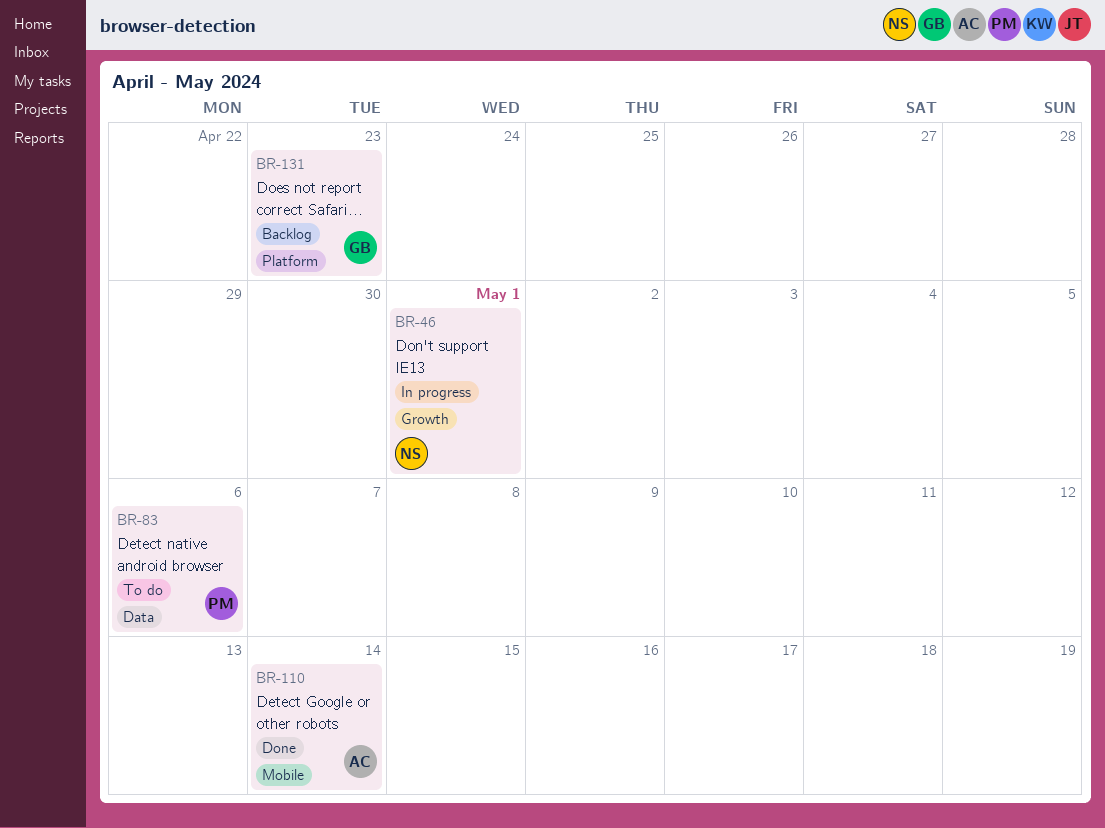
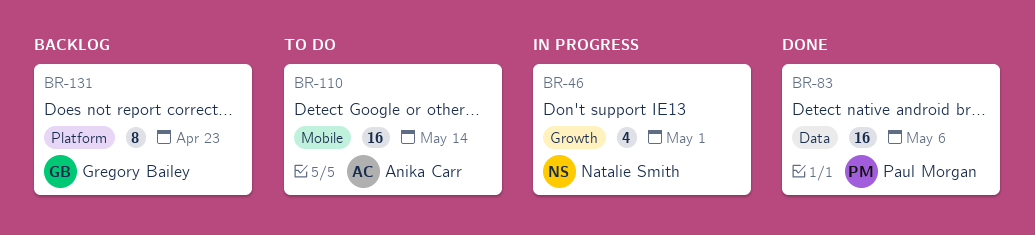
BR-83, status: To do -> Done
BR-110, status: Done -> To do

